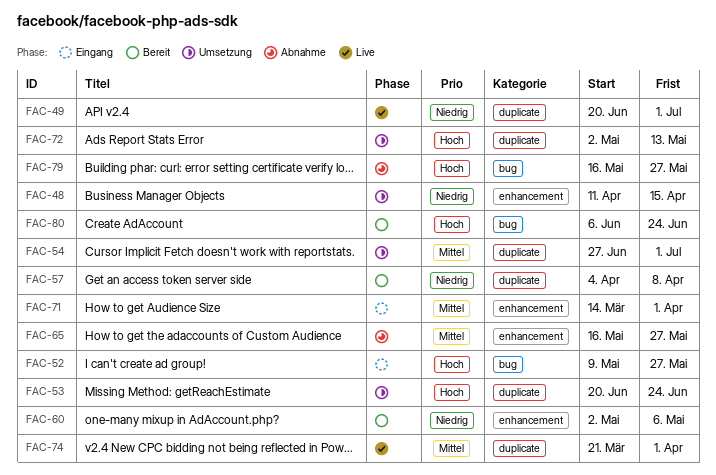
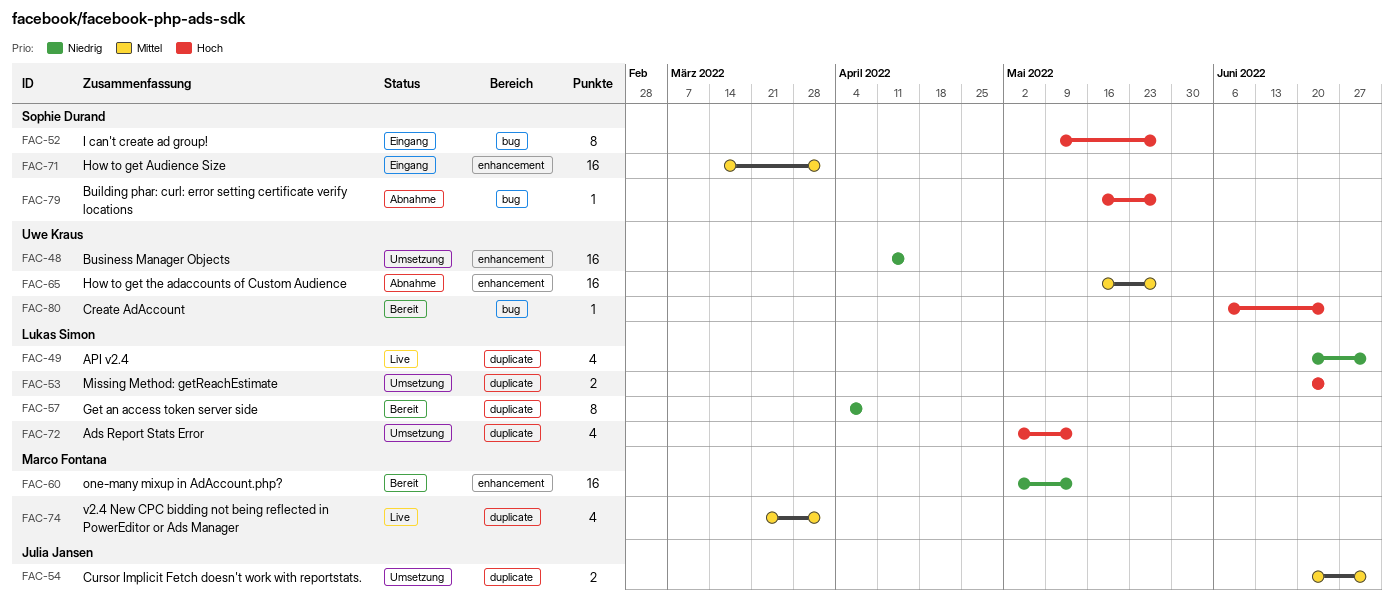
FAC-54, start: Jun 27 -> Jun 20
FAC-60, due: May 6 -> May 13

